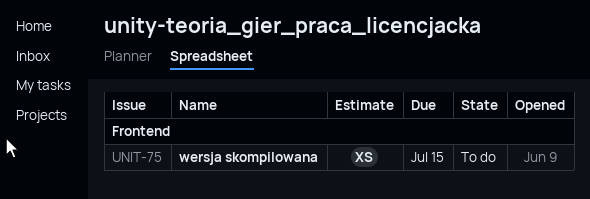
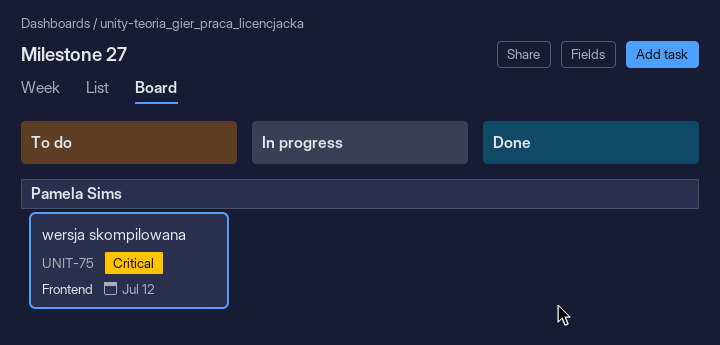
UNIT-75, due: Jul 15 -> Jul 12

